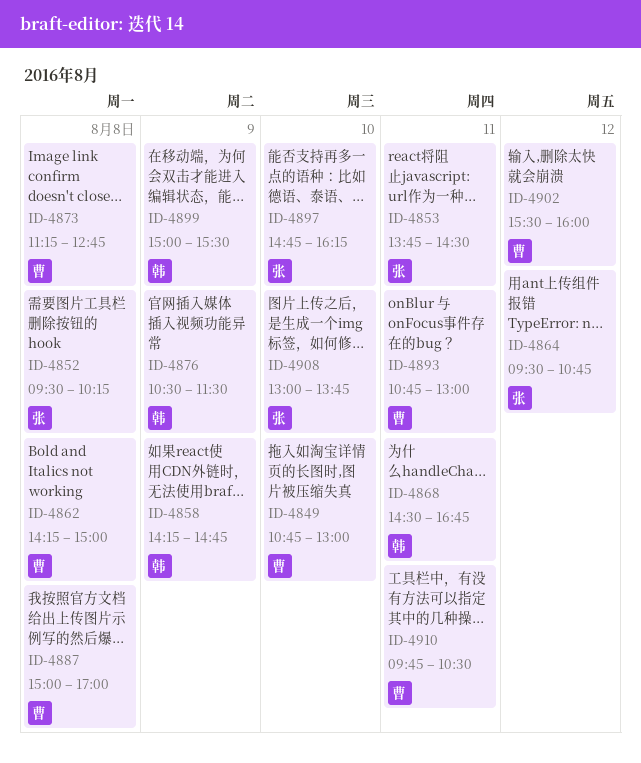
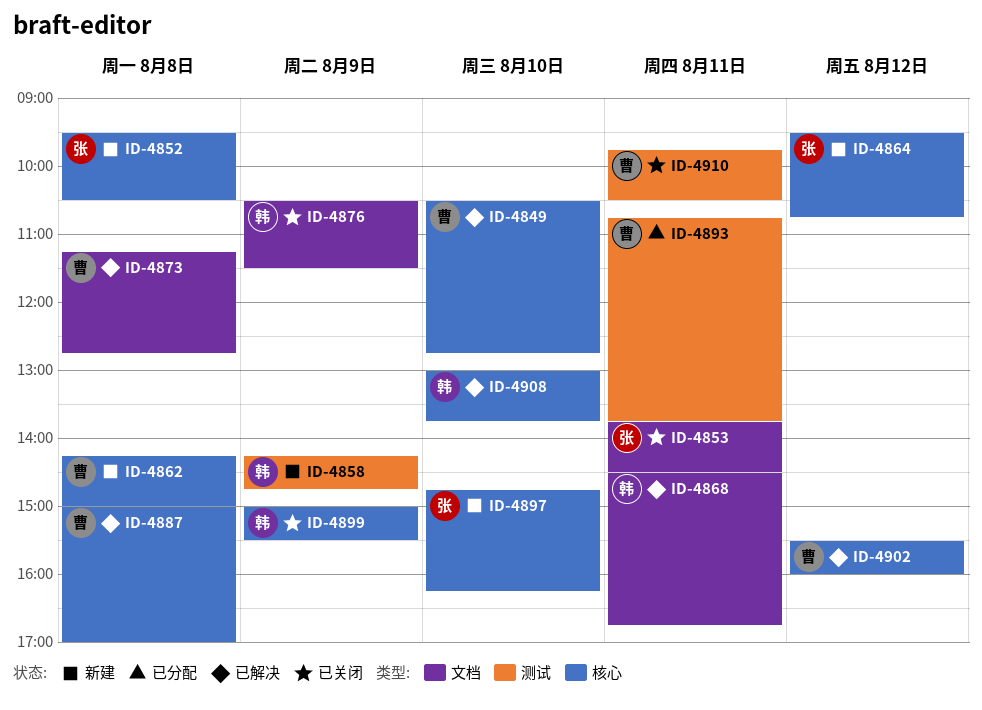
ID-4849, begins: 10:45 -> 10:30
ID-4849, ends: 13:00 -> 12:45
ID-4852, ends: 10:15 -> 10:30
ID-4893, ends: 13:00 -> 13:45
ID-4908, owner: 张 -> 韩

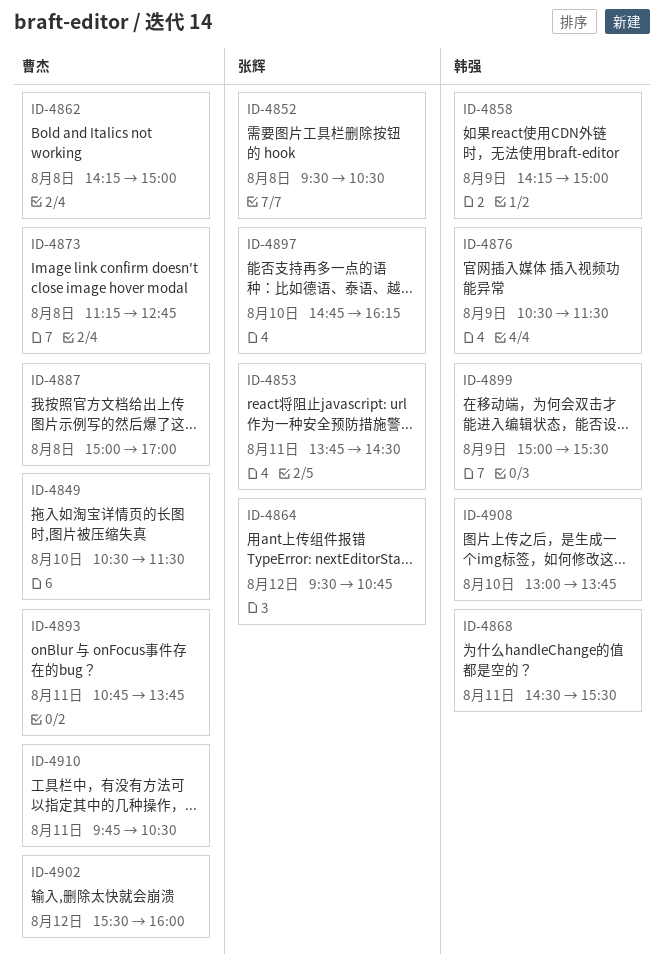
ID-4849, ends: 12:45 -> 11:30
ID-4858, ends: 14:45 -> 15:00
ID-4868, ends: 16:45 -> 15:30

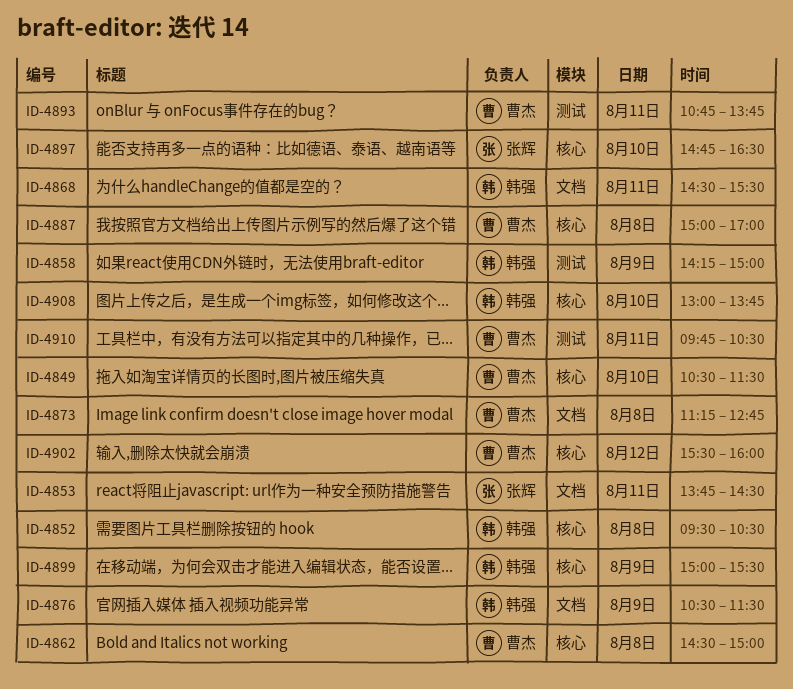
ID-4852, owner: 张辉 -> 韩强
ID-4862, begins: 14:15 -> 14:30
ID-4864: present -> none
ID-4897, ends: 16:15 -> 16:30

